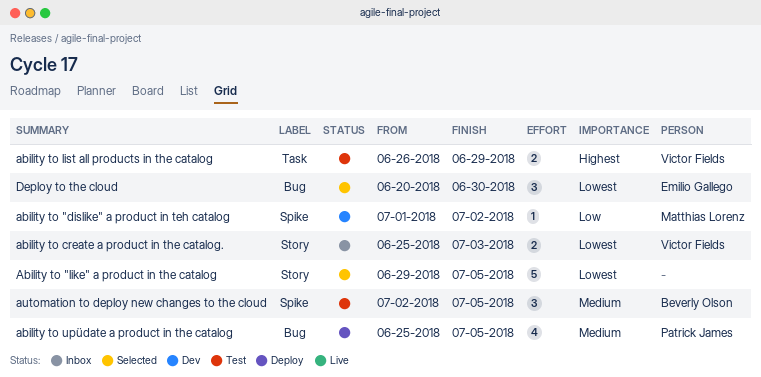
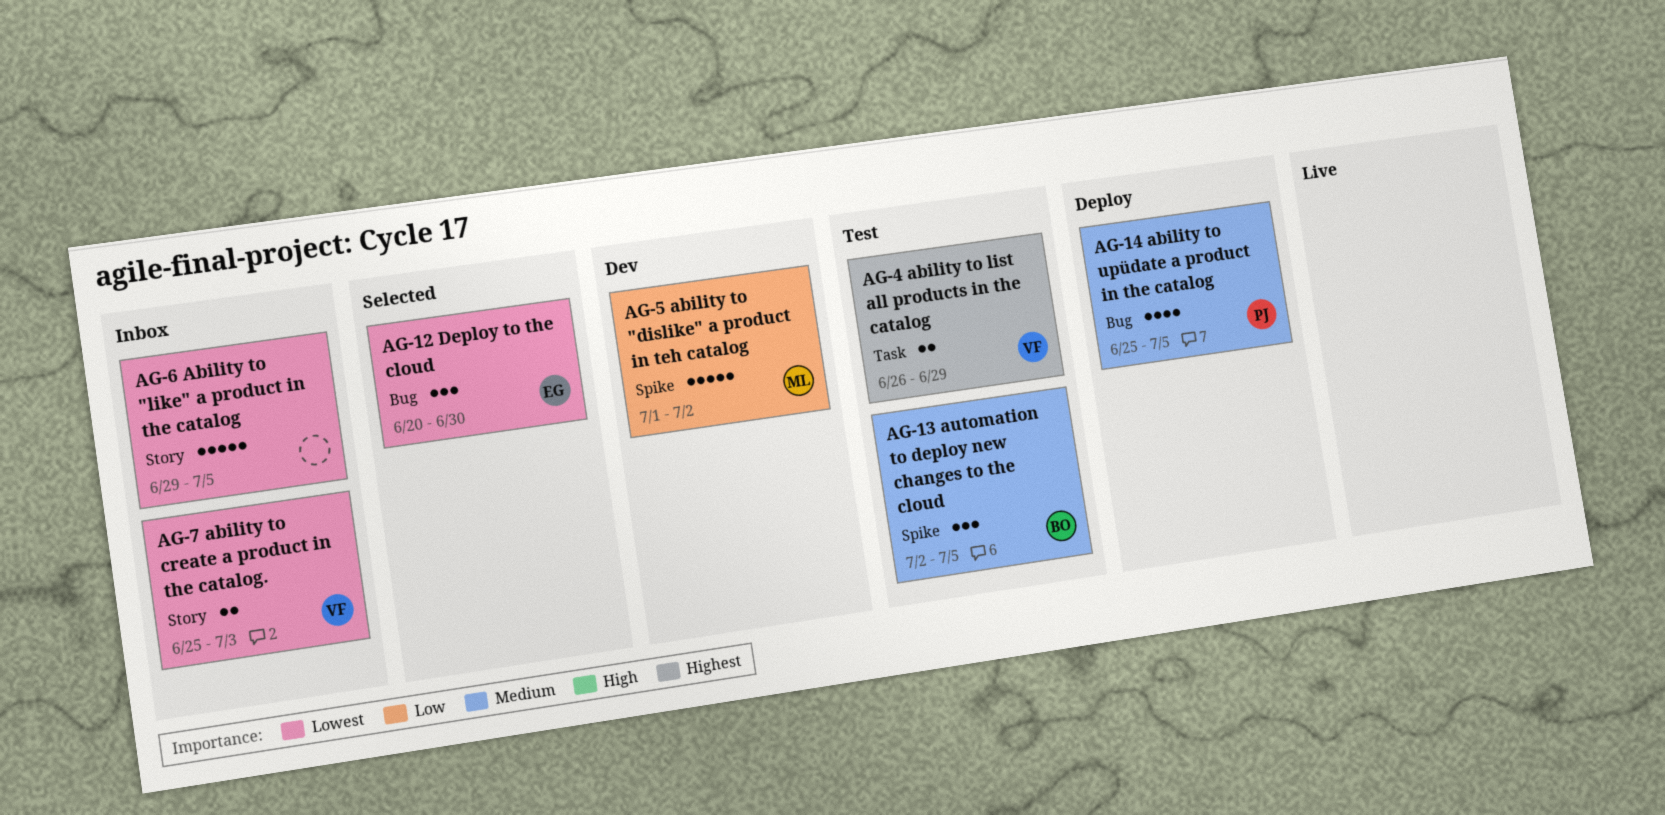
ability to "dislike" a product in teh catalog, estimate: 1 -> 5
Ability to "like" a product in the catalog, status: Selected -> Inbox

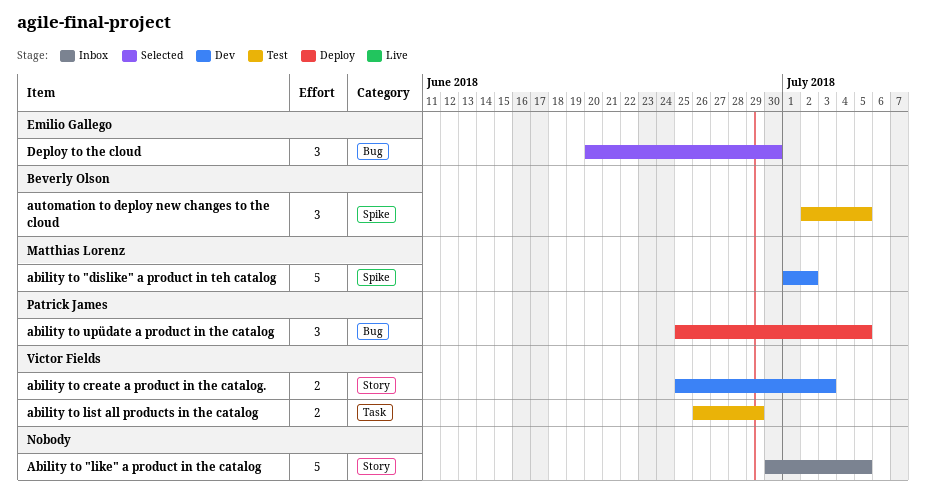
Ability to "like" a product in the catalog, start: Jun 29 -> Jun 30
ability to create a product in the catalog., status: Inbox -> Dev
ability to upüdate a product in the catalog, estimate: 4 -> 3

